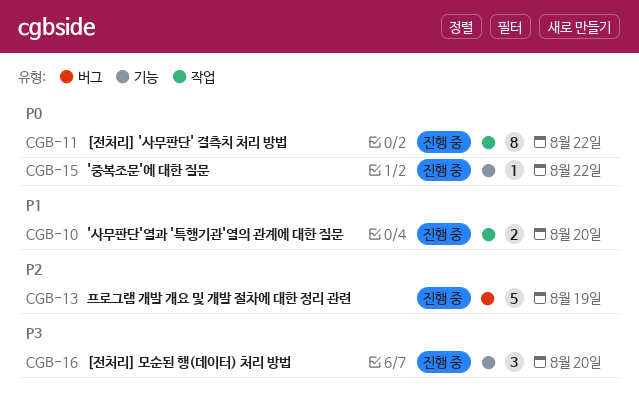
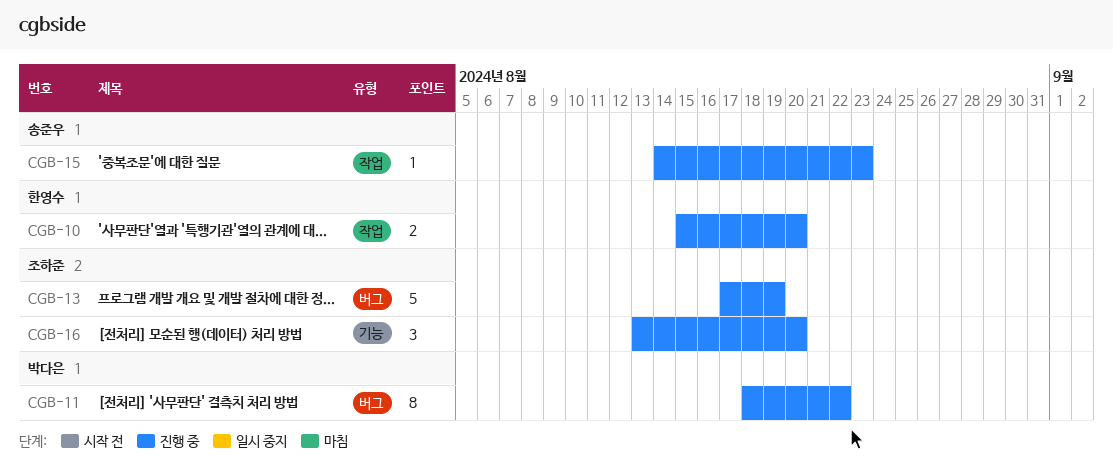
CGB-11, label: 작업 -> 버그
CGB-15, label: 기능 -> 작업
CGB-15, due: Aug 22 -> Aug 23

